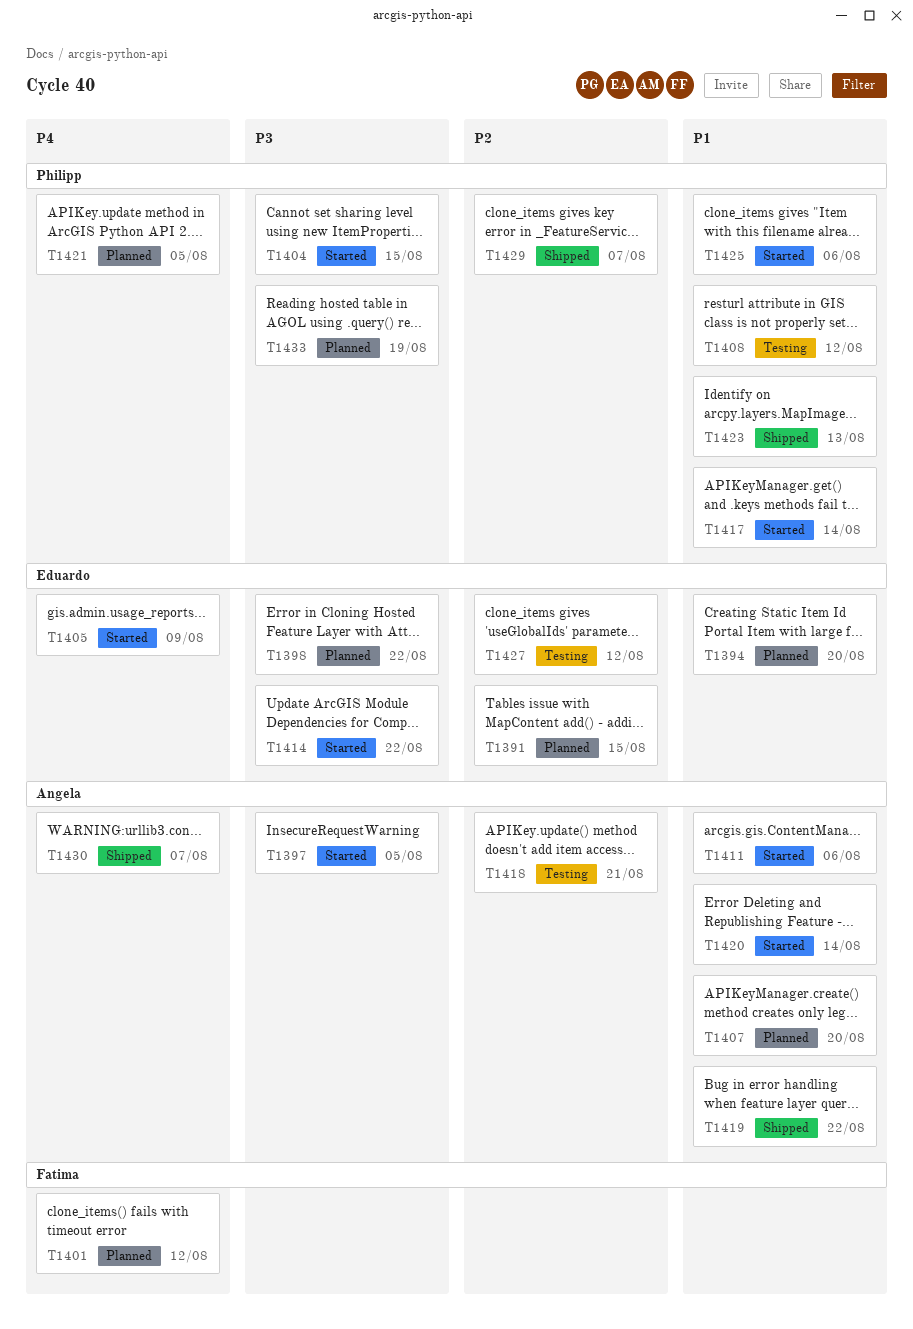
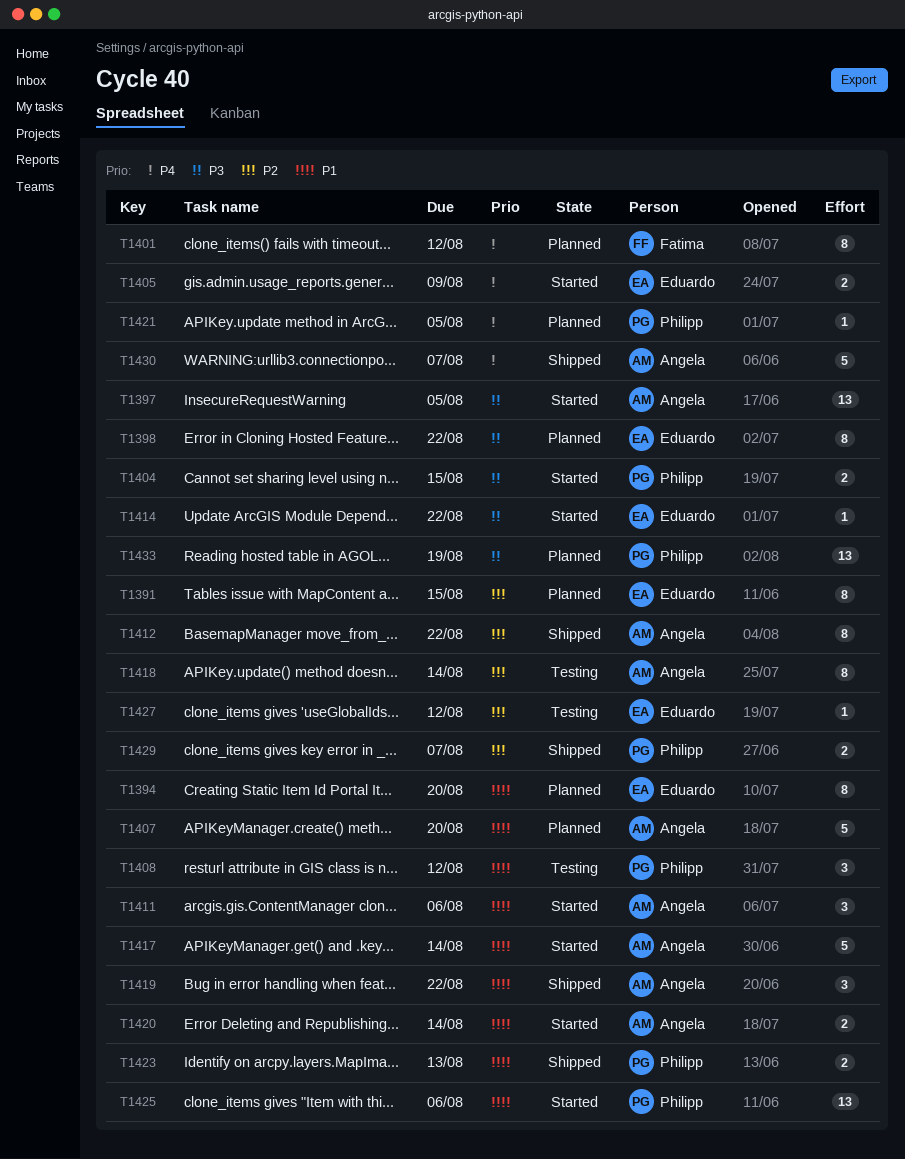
T1412: none -> present
T1417, owner: Philipp -> Angela
T1418, due: Aug 21 -> Aug 14

